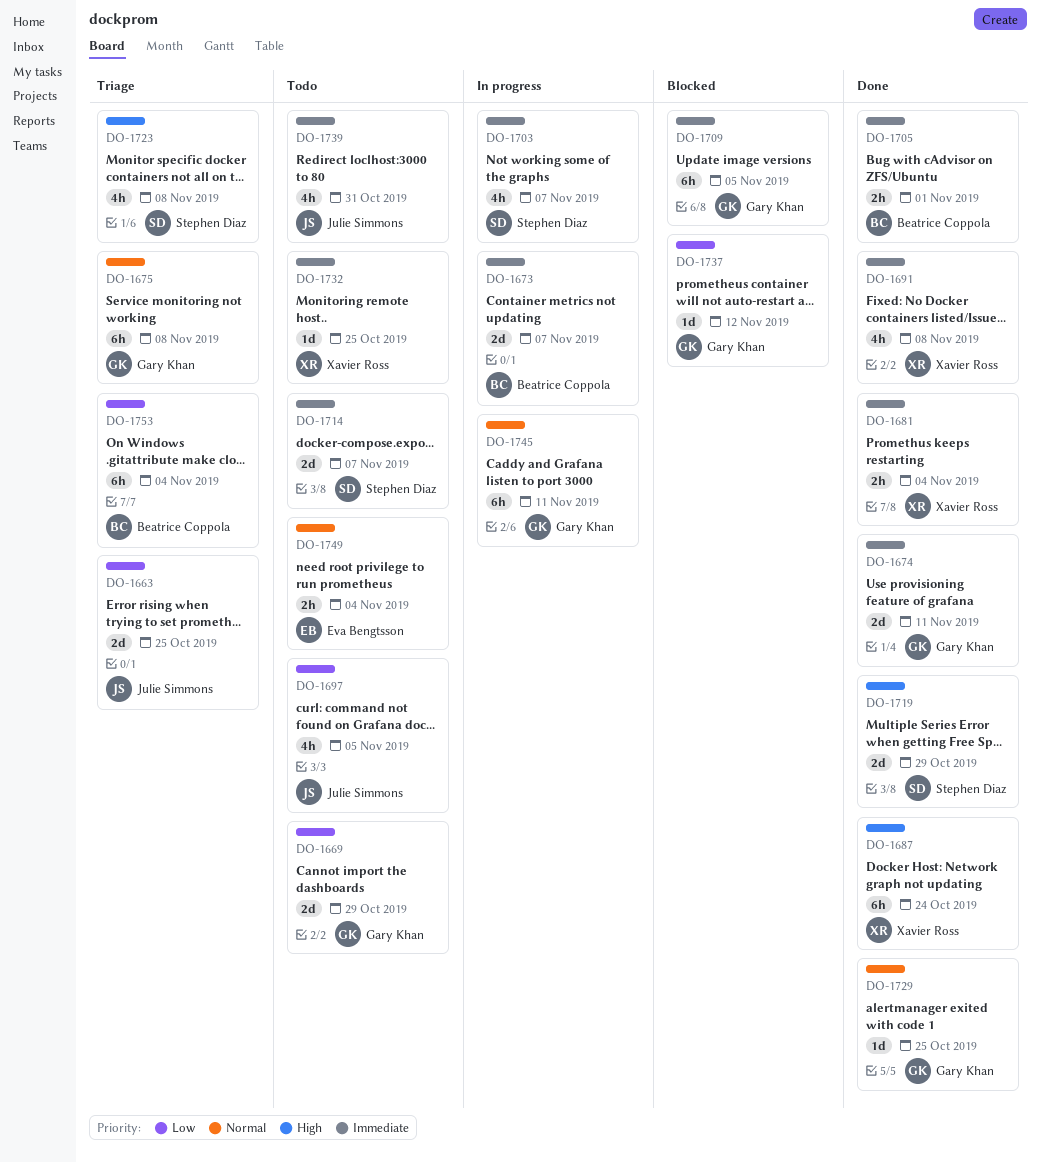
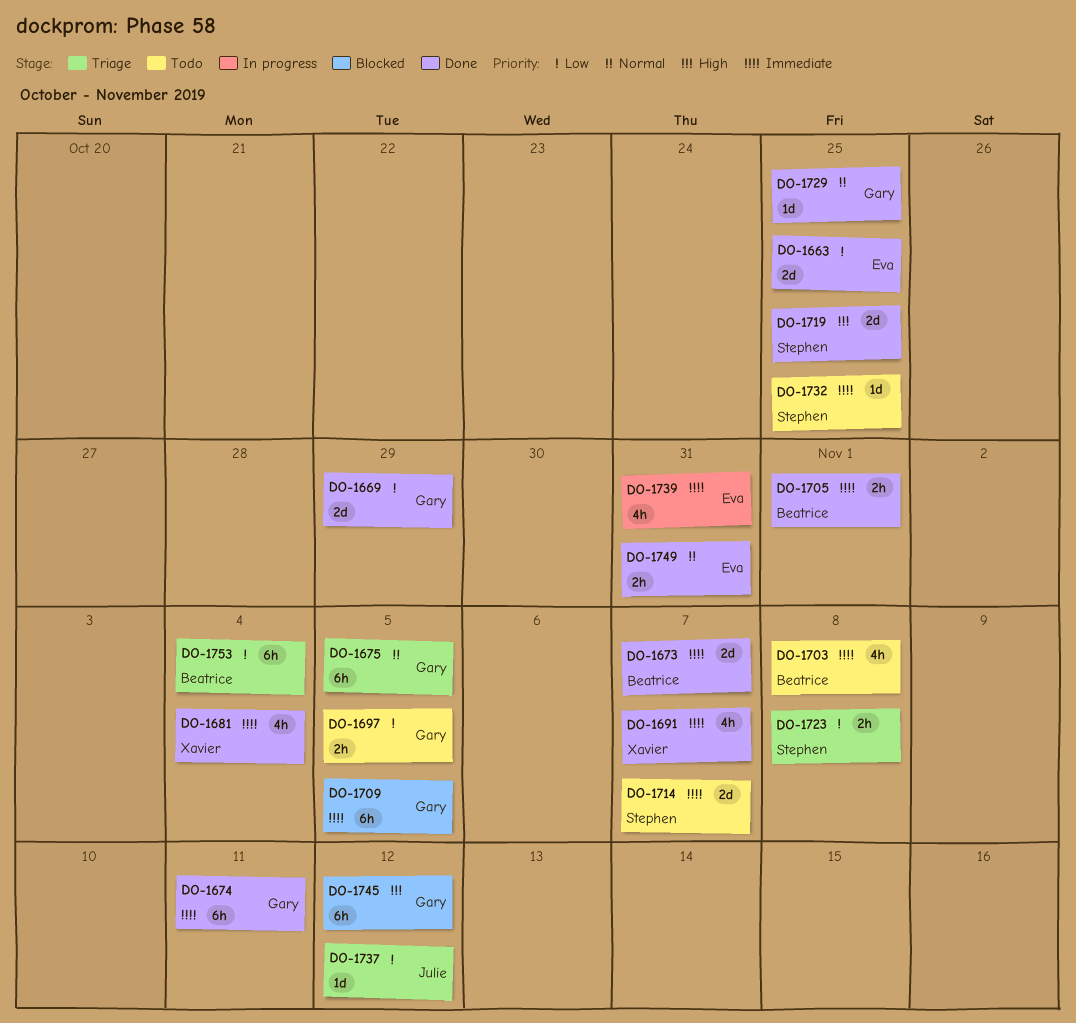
DO-1663, status: Triage -> Done
DO-1663, owner: Julie Simmons -> Eva Bengtsson
DO-1669, status: Todo -> Done
DO-1673, status: In progress -> Done
DO-1674, estimate: 2d -> 6h
DO-1675, due: Nov 8 -> Nov 5
DO-1681, estimate: 2h -> 4h
DO-1687: present -> none
DO-1691, due: Nov 8 -> Nov 7
DO-1697, owner: Julie Simmons -> Gary Khan
DO-1697, estimate: 4h -> 2h
DO-1703, status: In progress -> Todo
DO-1703, owner: Stephen Diaz -> Beatrice Coppola
DO-1703, due: Nov 7 -> Nov 8
DO-1719, due: Oct 29 -> Oct 25
DO-1723, priority: High -> Low
DO-1723, estimate: 4h -> 2h
DO-1732, owner: Xavier Ross -> Stephen Diaz
DO-1737, status: Blocked -> Triage
DO-1737, owner: Gary Khan -> Julie Simmons
DO-1739, status: Todo -> In progress
DO-1739, owner: Julie Simmons -> Eva Bengtsson
DO-1745, status: In progress -> Blocked
DO-1745, priority: Normal -> High
DO-1745, due: Nov 11 -> Nov 12
DO-1749, status: Todo -> Done
DO-1749, due: Nov 4 -> Oct 31

